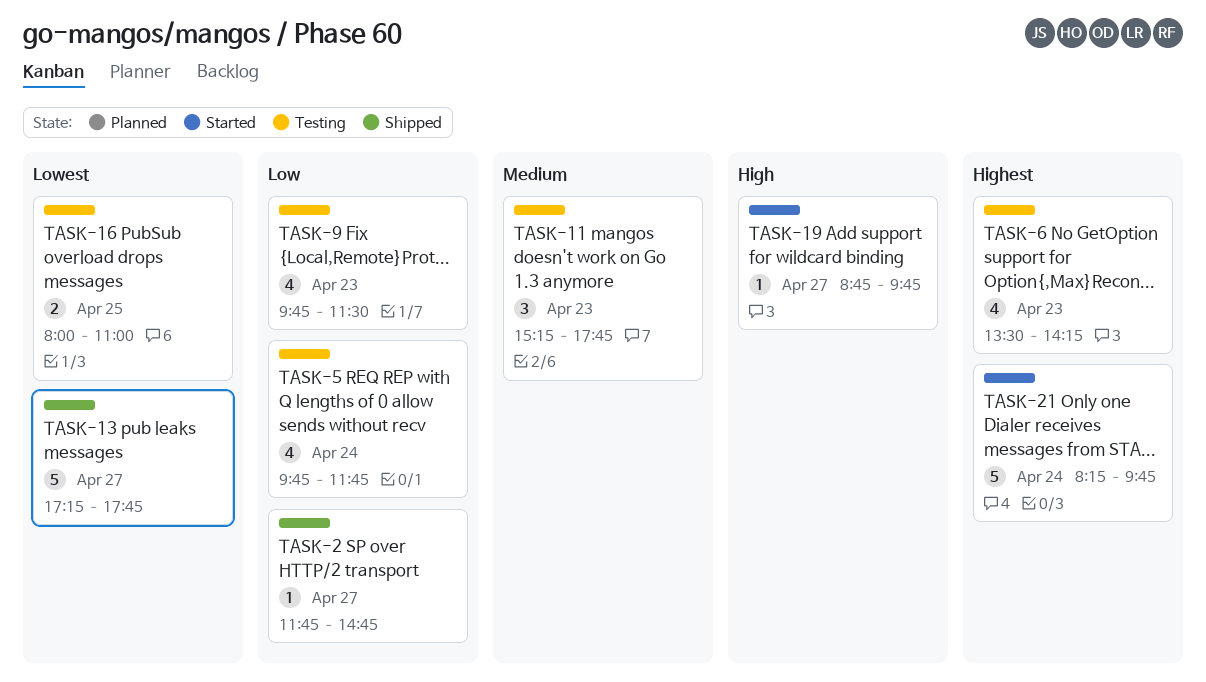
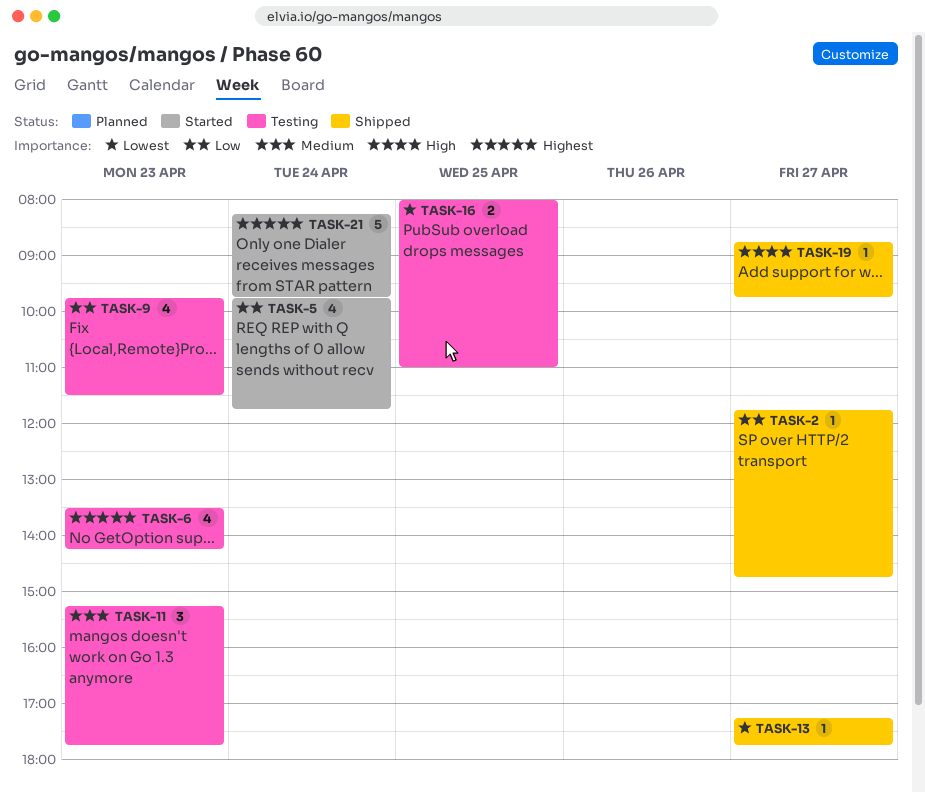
TASK-5, status: Testing -> Started
TASK-13, estimate: 5 -> 1
TASK-19, status: Started -> Shipped

